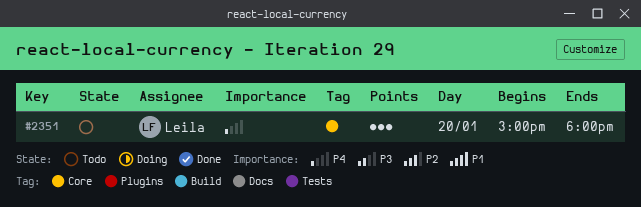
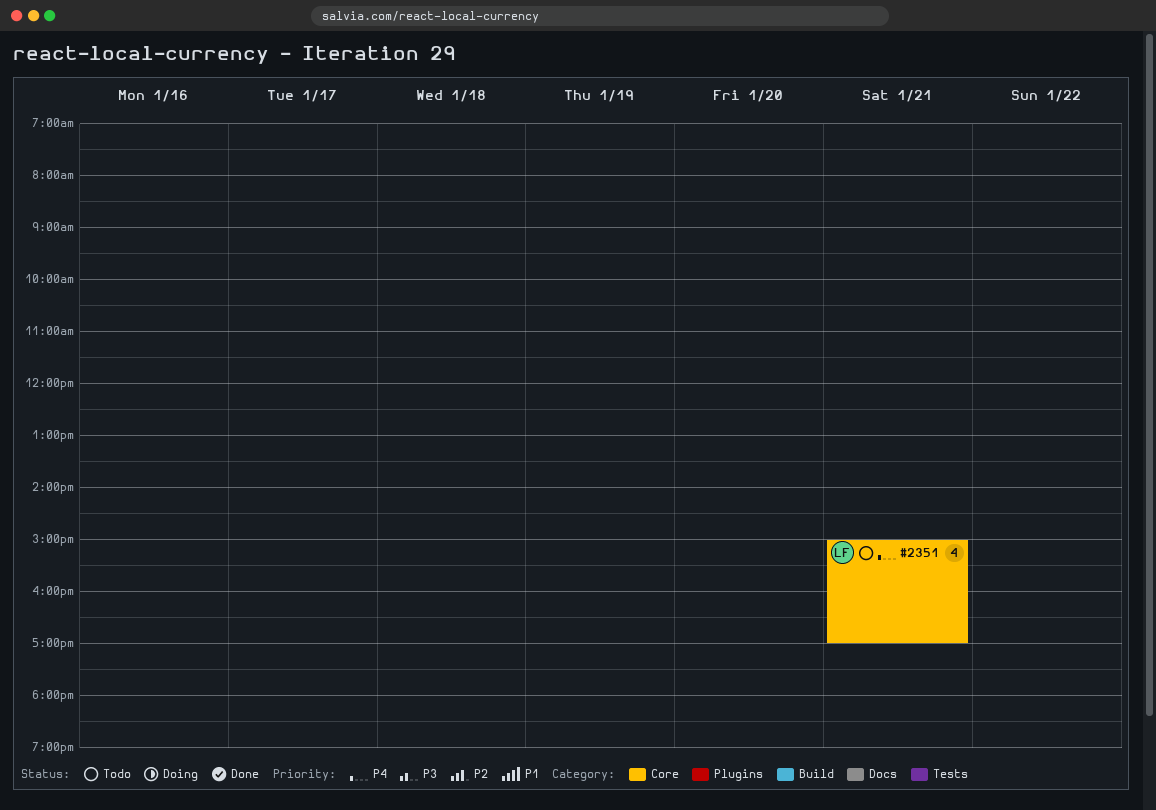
#2351, estimate: 3 -> 4
#2351, day: Jan 20 -> Jan 21
#2351, ends: 18:00 -> 17:00

